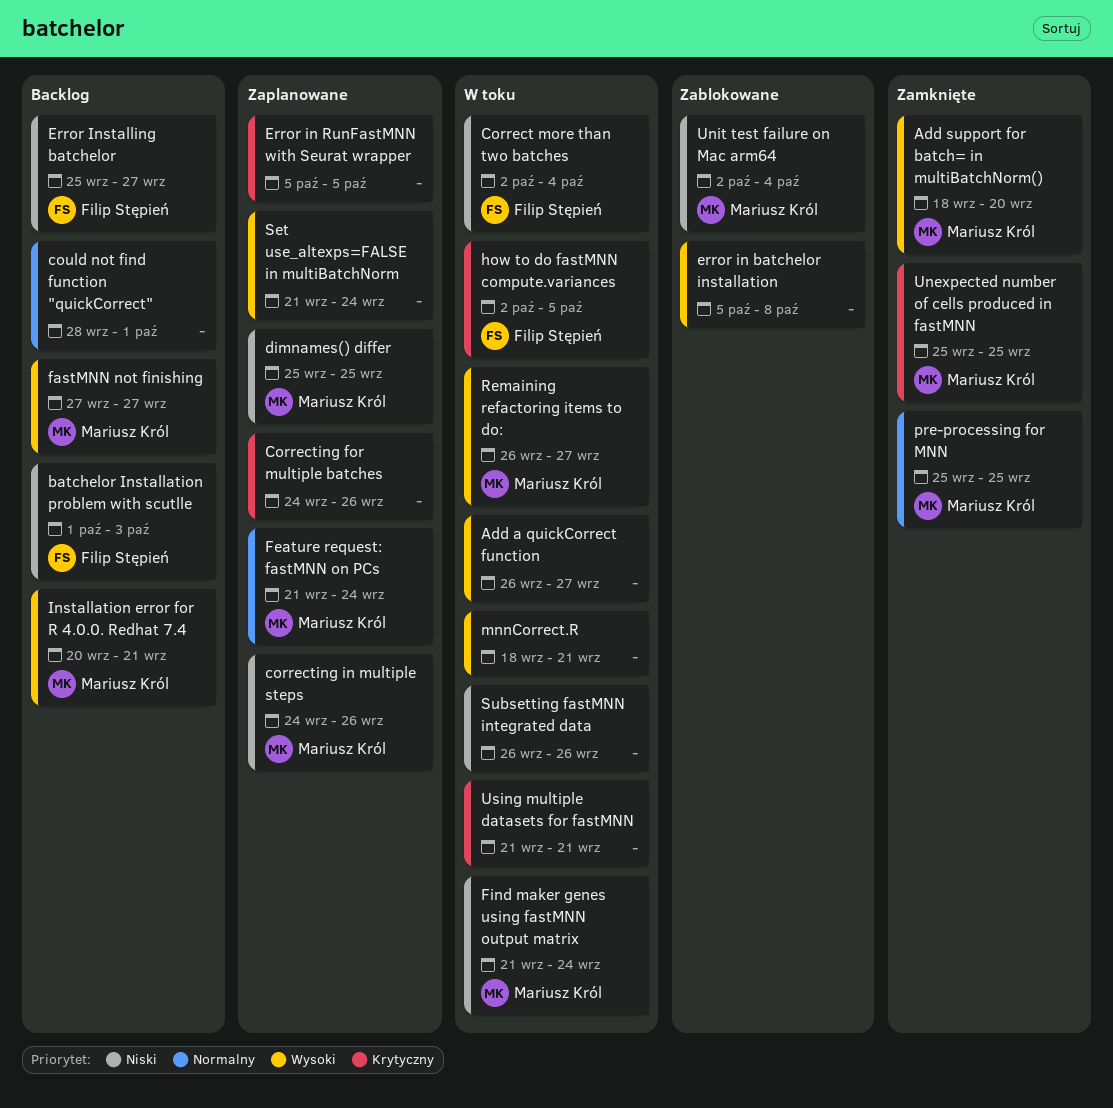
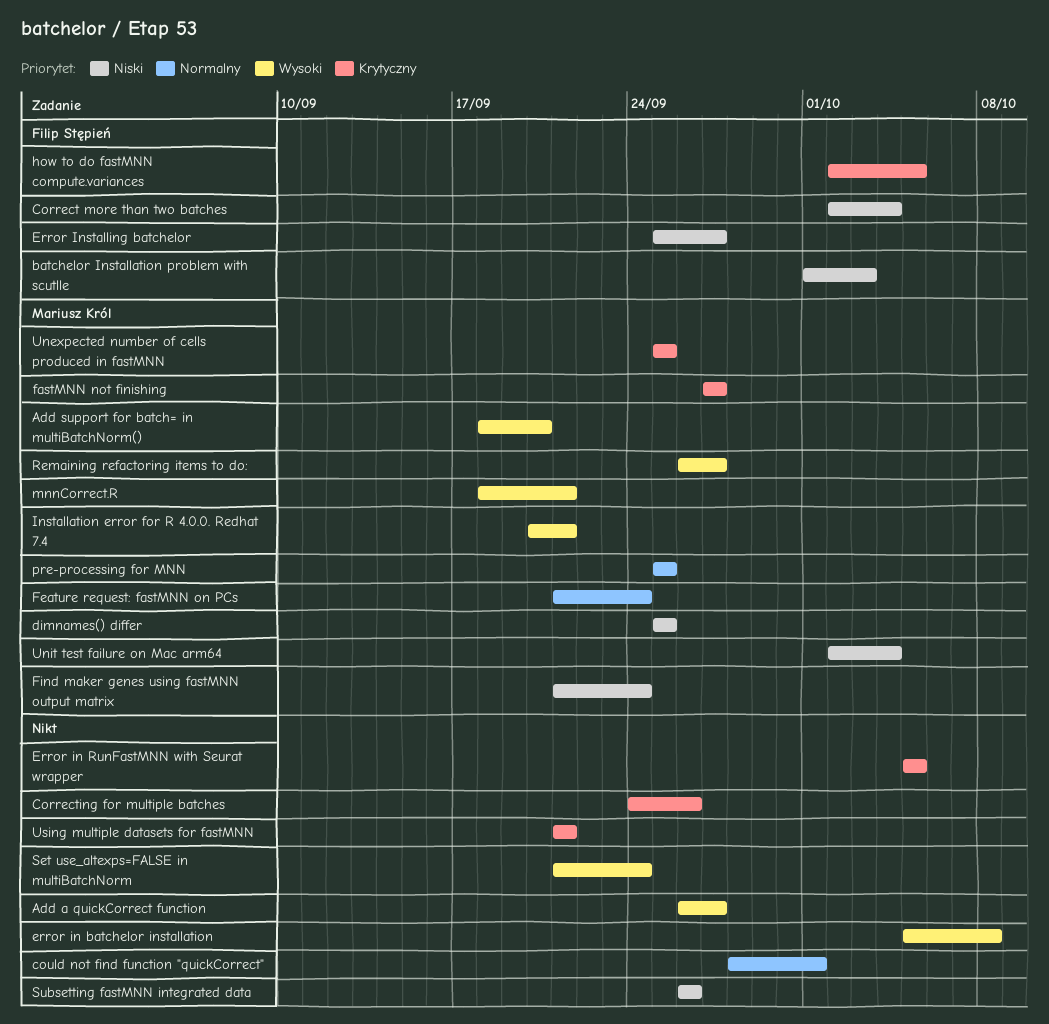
correcting in multiple steps: present -> none
fastMNN not finishing, priority: Wysoki -> Krytyczny
mnnCorrect.R, owner: none -> Mariusz Król

